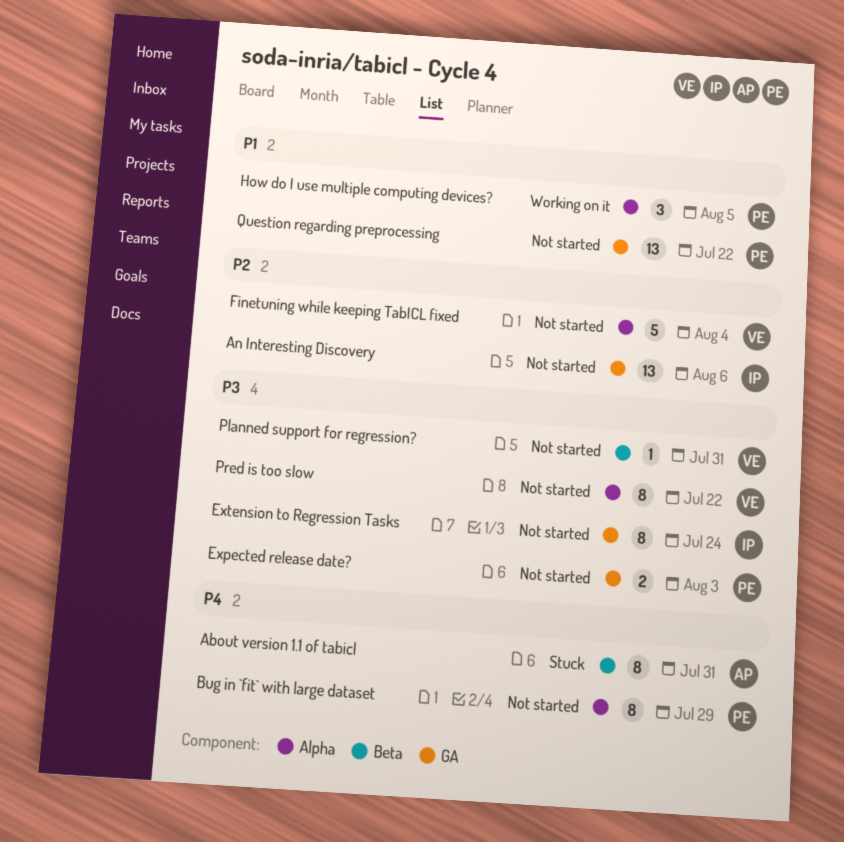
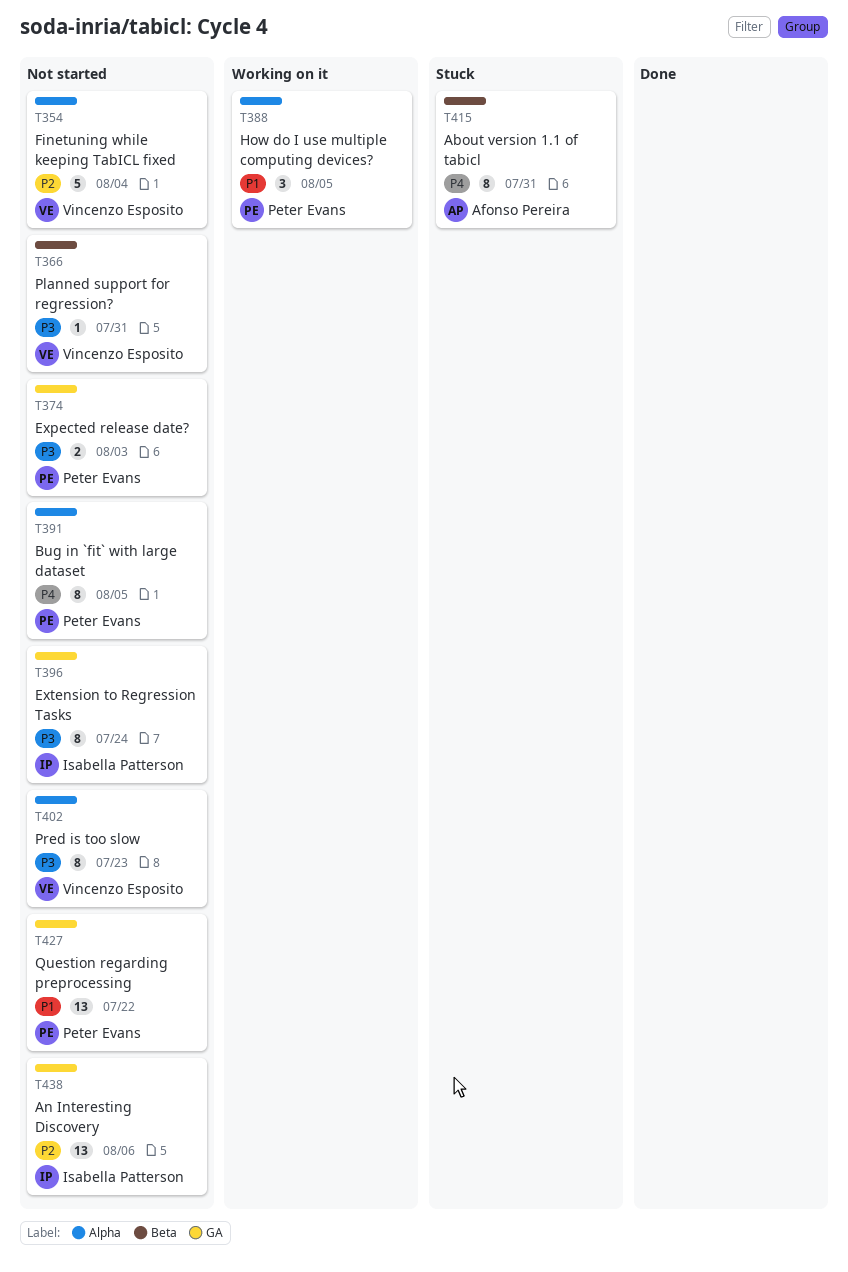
Bug in `fit` with large dataset, due: Jul 29 -> Aug 5
Pred is too slow, due: Jul 22 -> Jul 23

